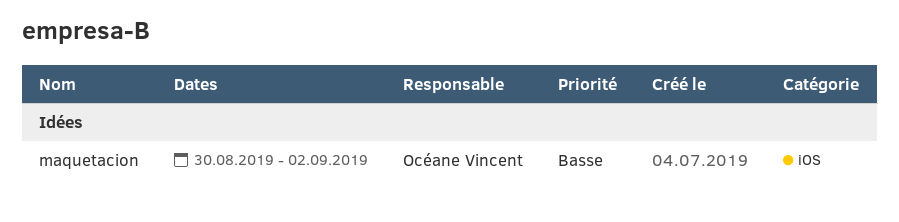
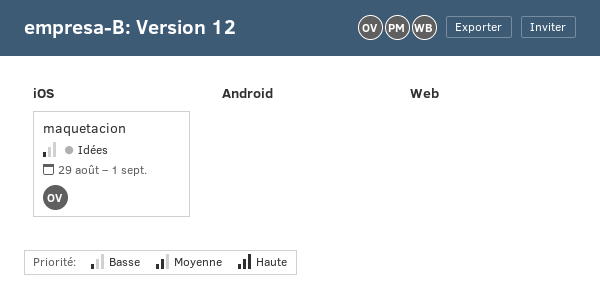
maquetacion, start: Aug 30 -> Aug 29
maquetacion, due: Sep 2 -> Sep 1

